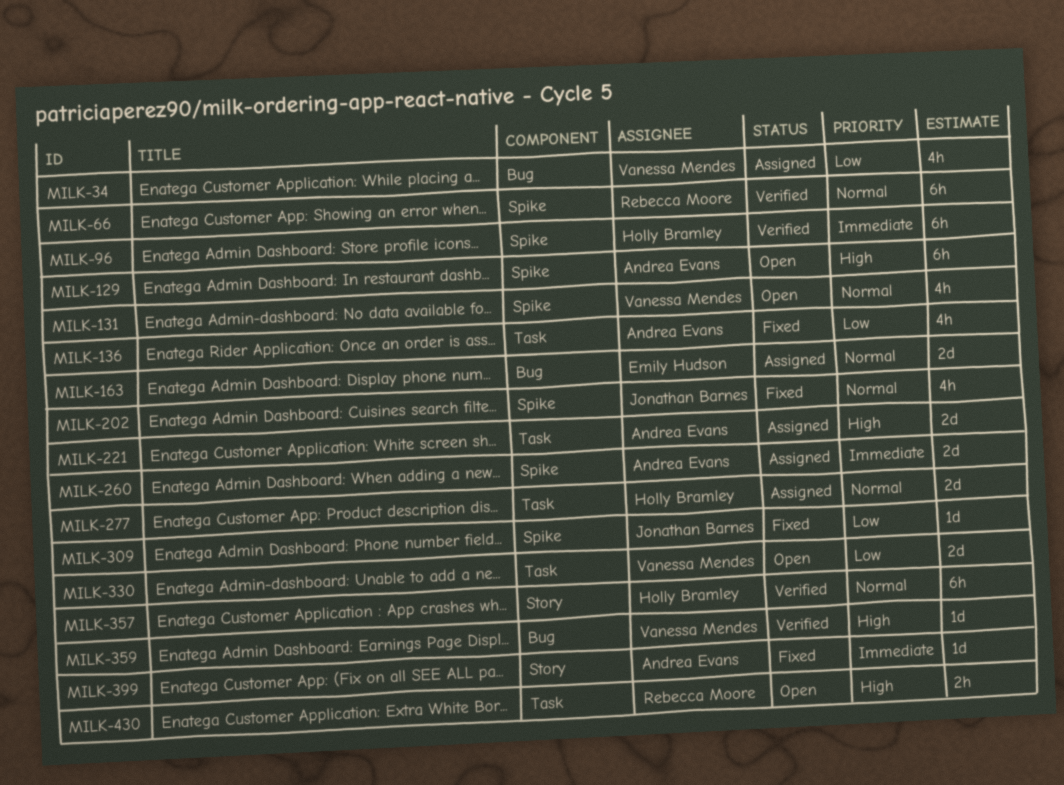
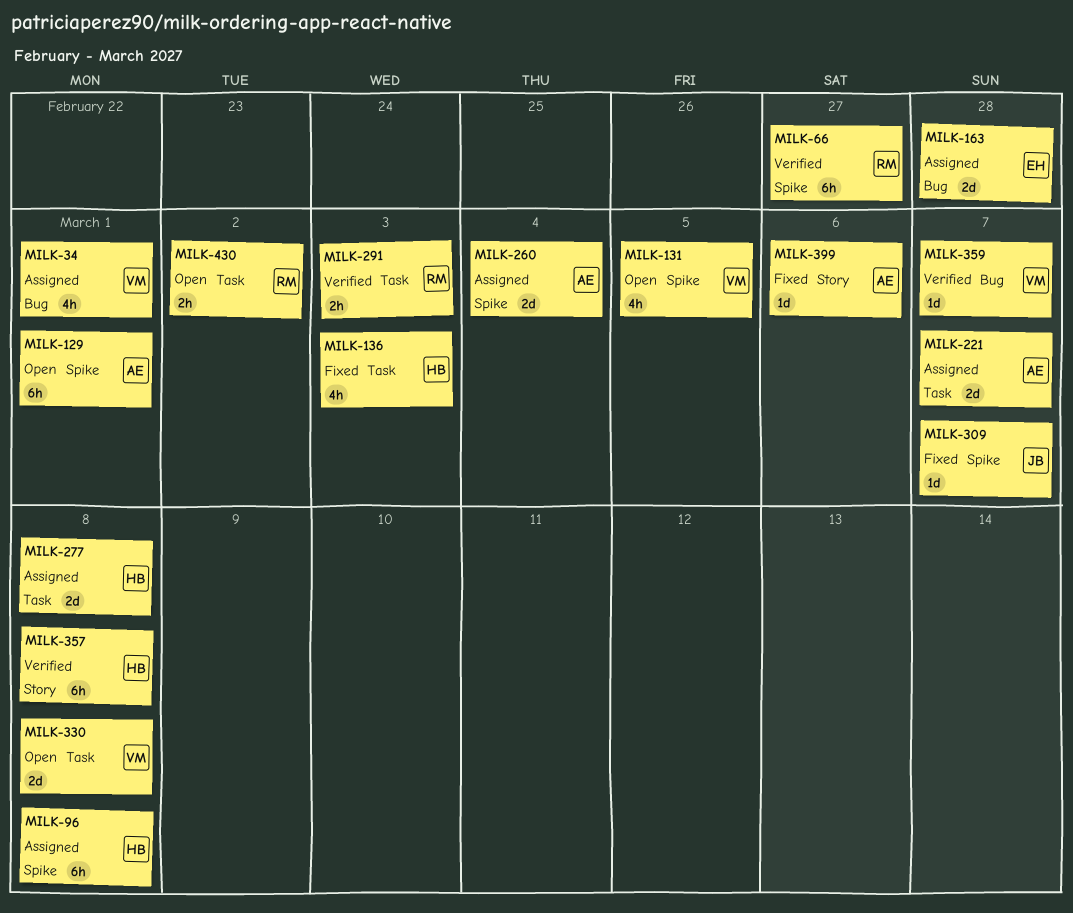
MILK-96, status: Verified -> Assigned
MILK-136, owner: Andrea Evans -> Holly Bramley
MILK-202: present -> none
MILK-291: none -> present

